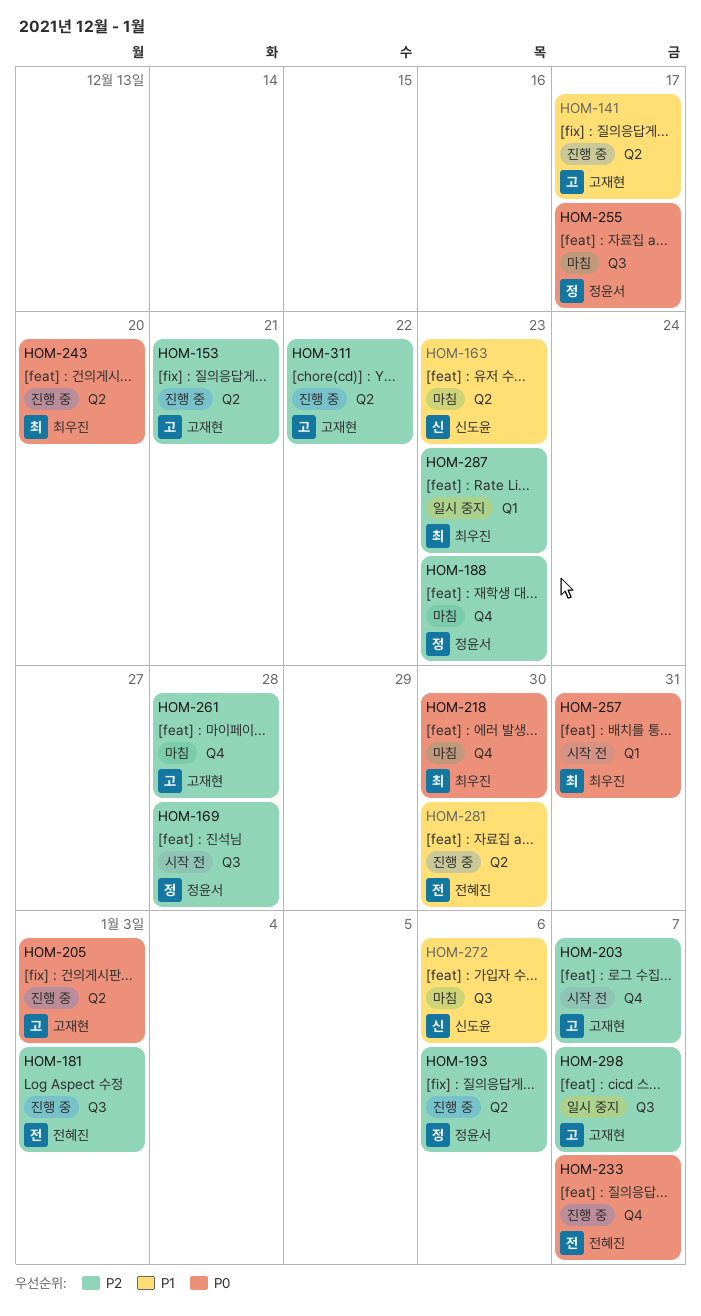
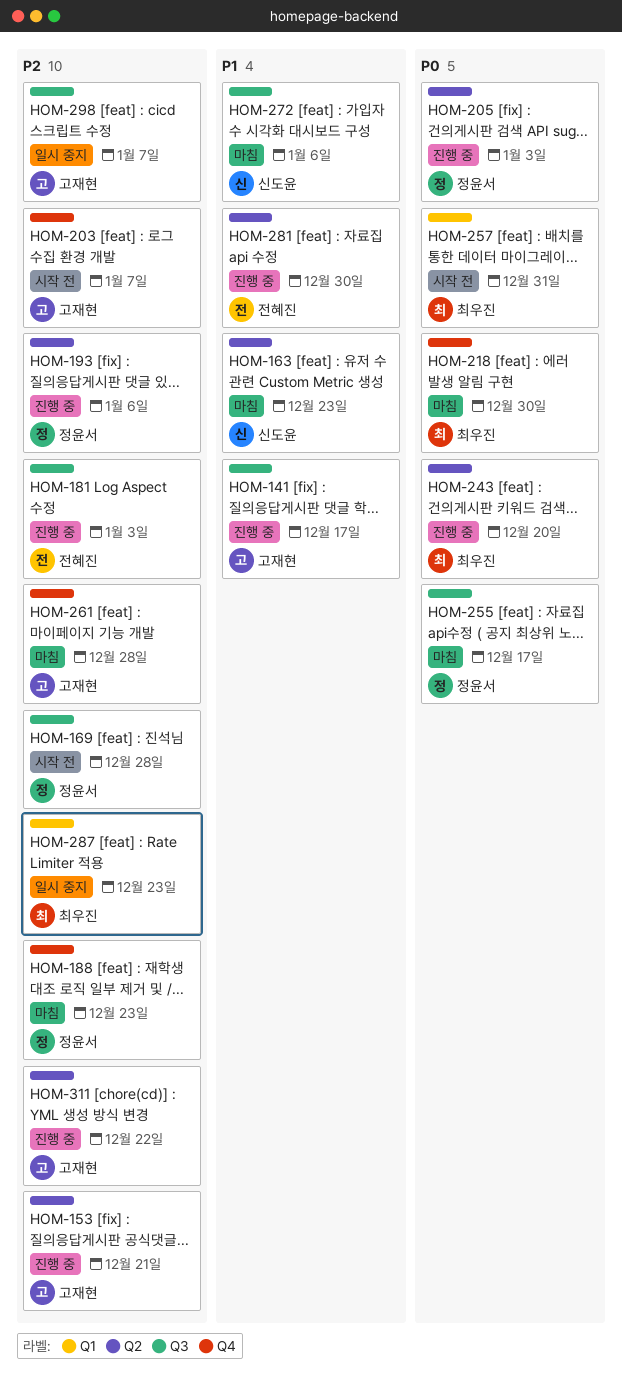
HOM-141, label: Q2 -> Q3
HOM-205, owner: 고재현 -> 정윤서
HOM-233: present -> none

